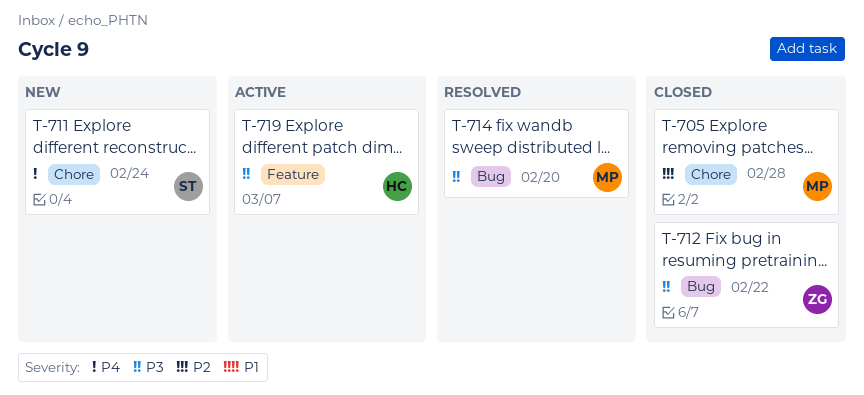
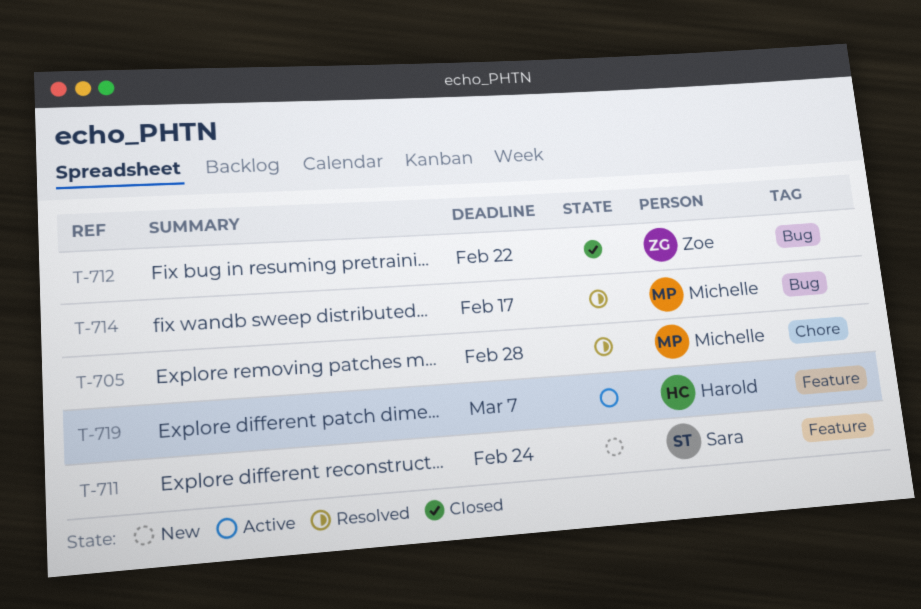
T-705, status: Closed -> Resolved
T-711, label: Chore -> Feature
T-714, due: Feb 20 -> Feb 17

